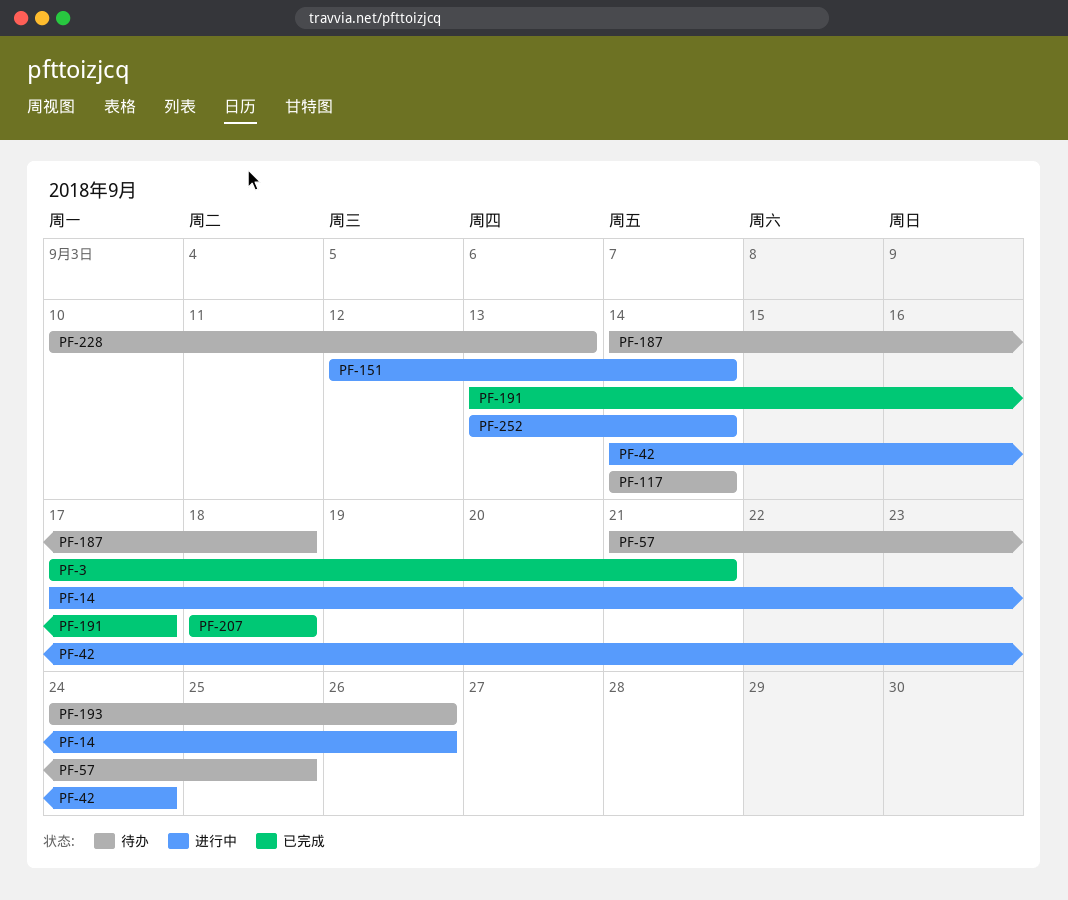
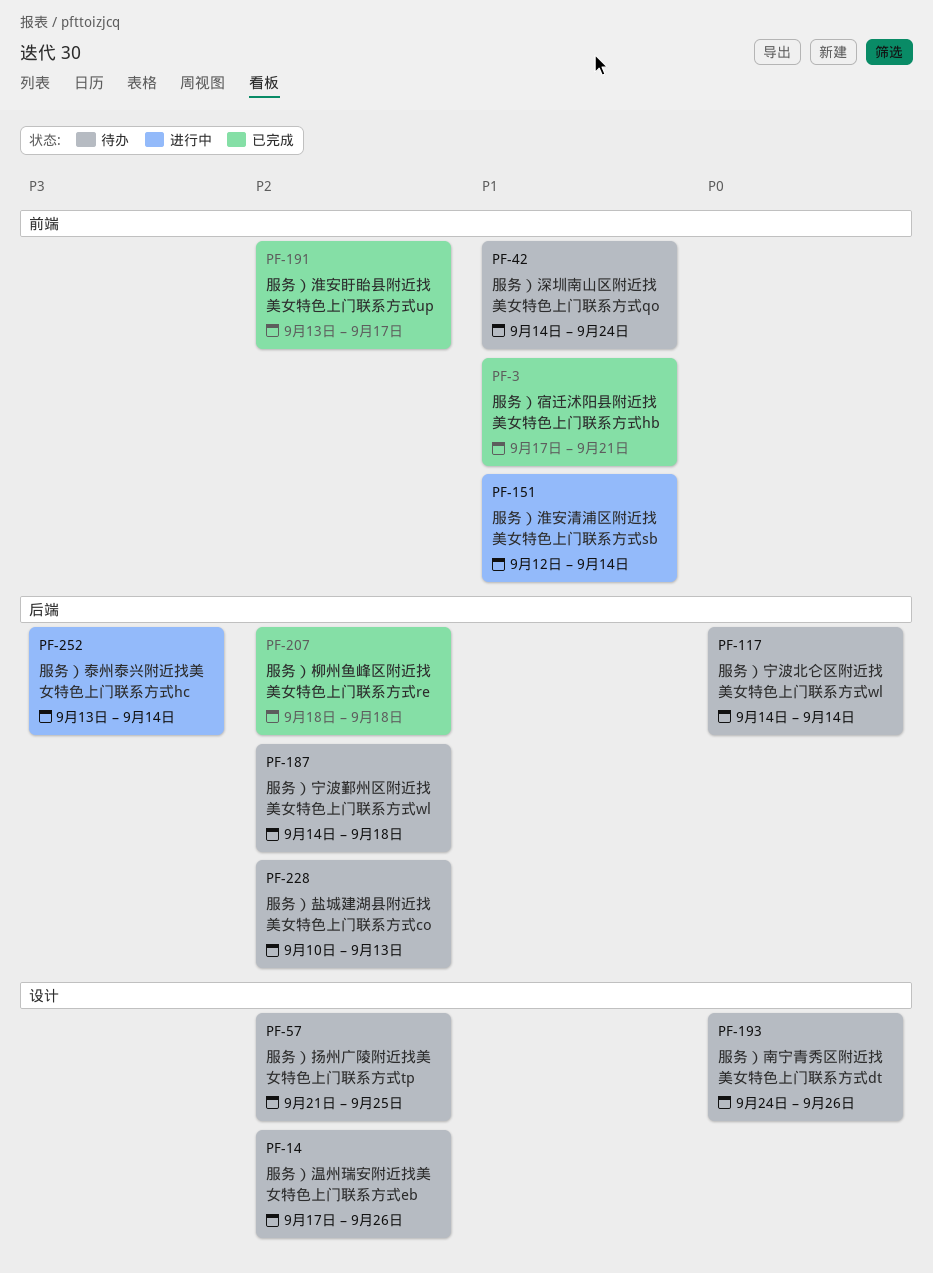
PF-14, status: 进行中 -> 待办
PF-42, status: 进行中 -> 待办

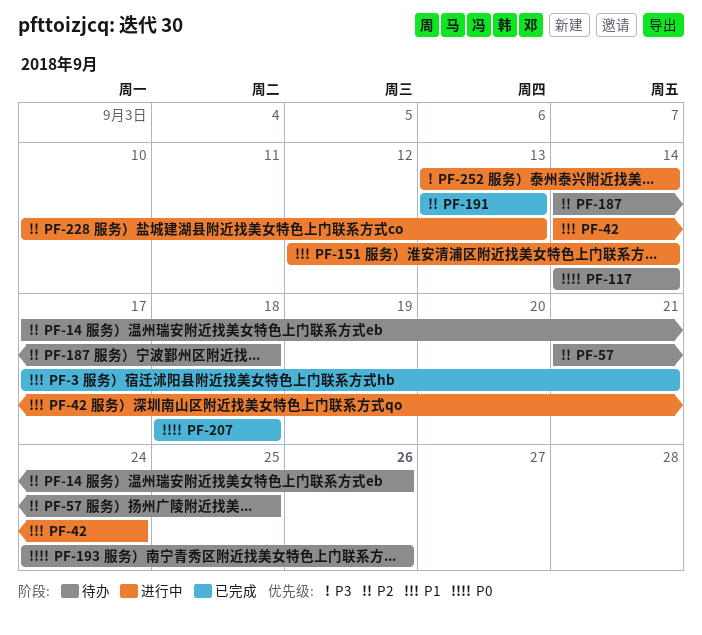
PF-42, status: 待办 -> 进行中
PF-191, due: Sep 17 -> Sep 13
PF-207, priority: P2 -> P0
PF-228, status: 待办 -> 进行中

